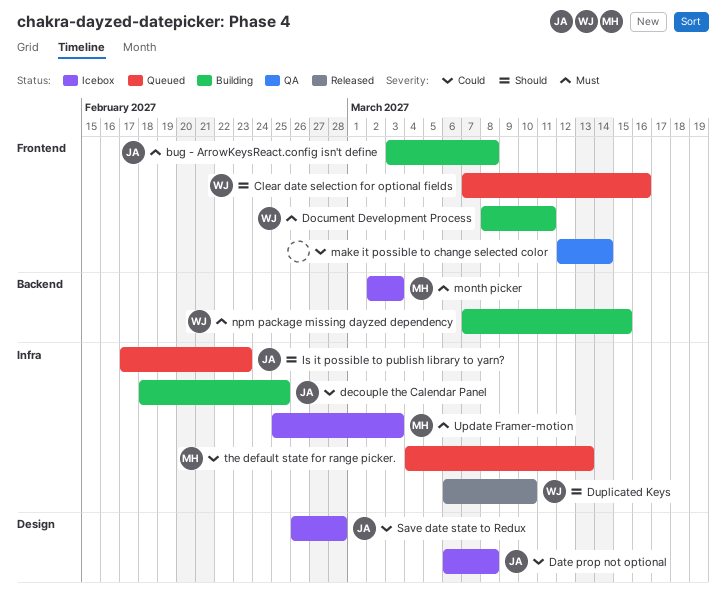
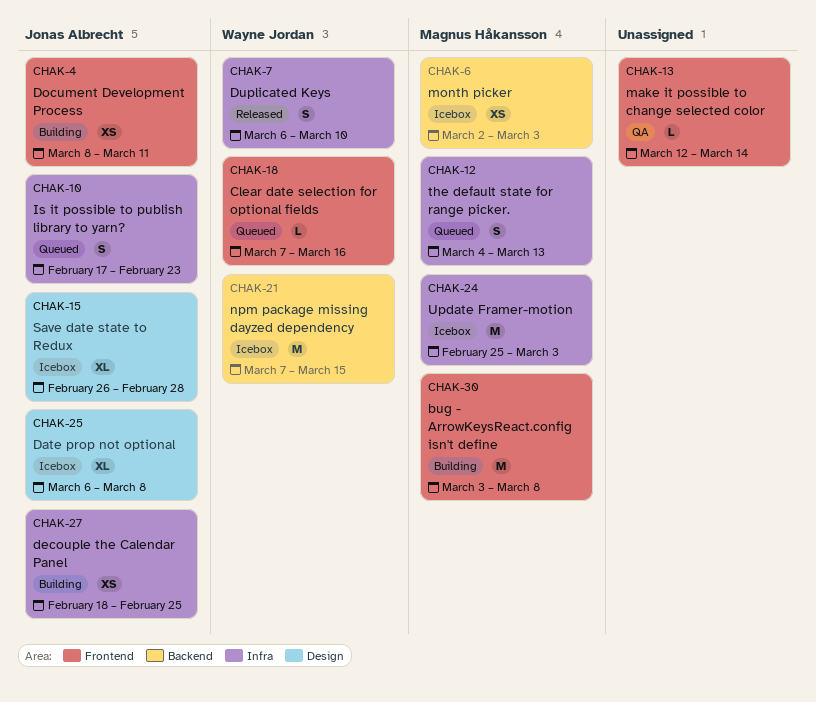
bug - ArrowKeysReact.config isn't define, owner: Jonas Albrecht -> Magnus Håkansson
Document Development Process, owner: Wayne Jordan -> Jonas Albrecht
npm package missing dayzed dependency, status: Building -> Icebox

